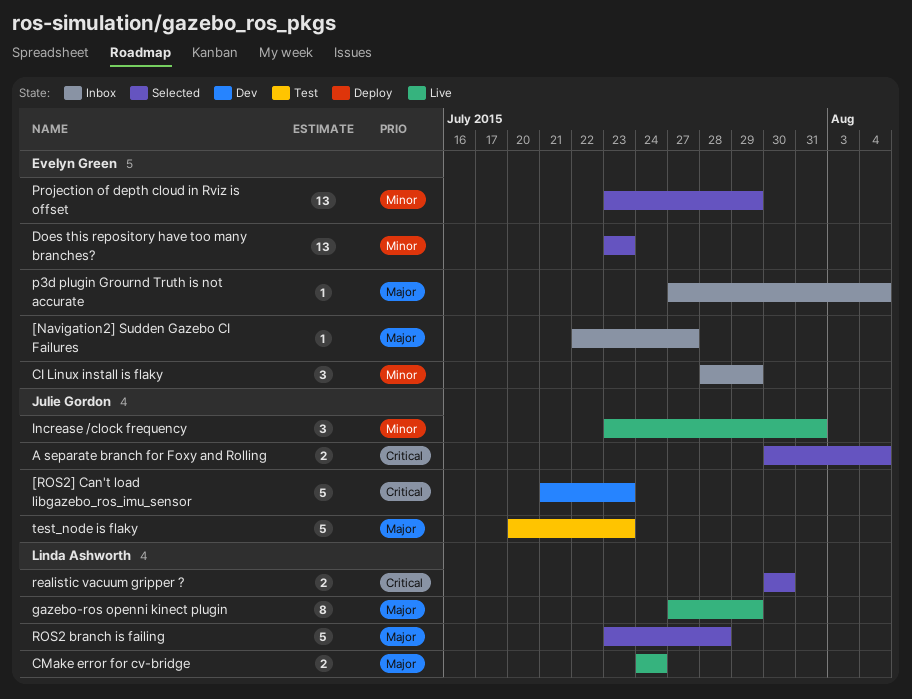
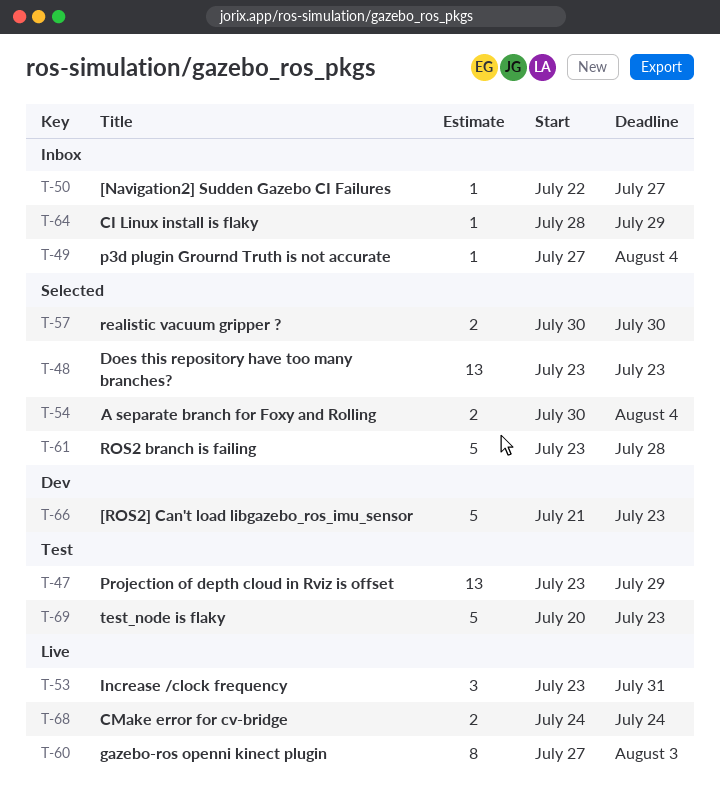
CI Linux install is flaky, estimate: 3 -> 1
gazebo-ros openni kinect plugin, due: Jul 29 -> Aug 3
Projection of depth cloud in Rviz is offset, status: Selected -> Test

